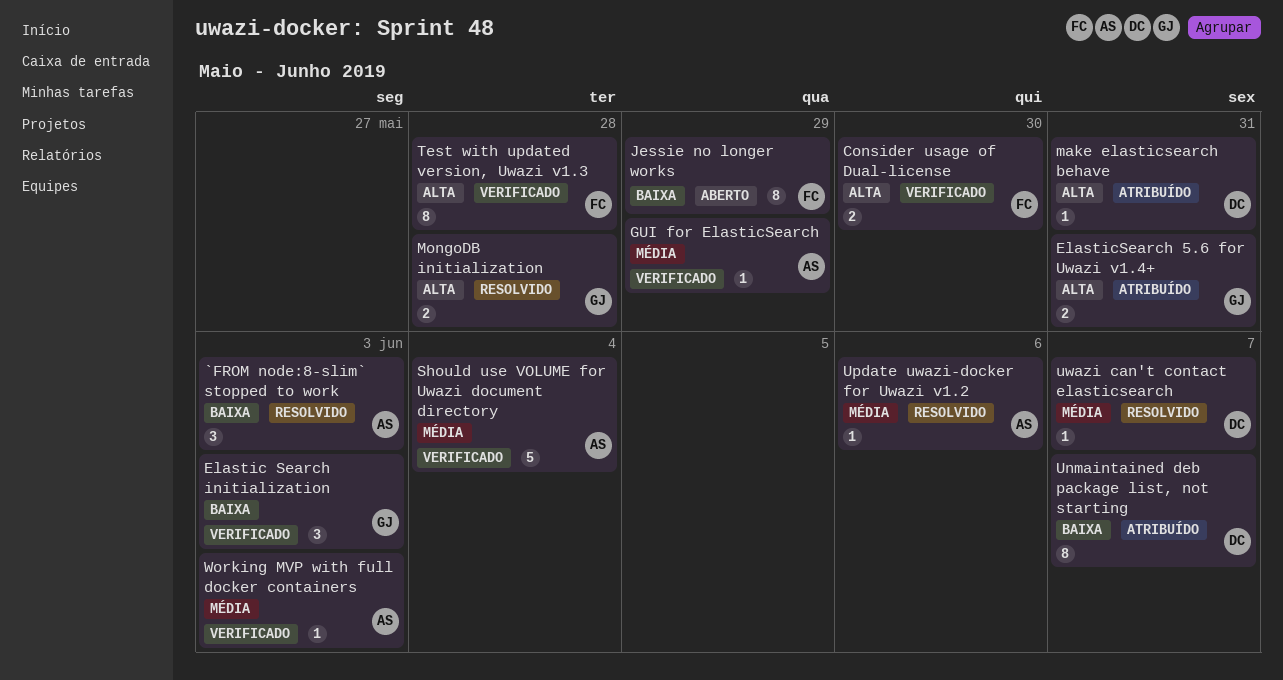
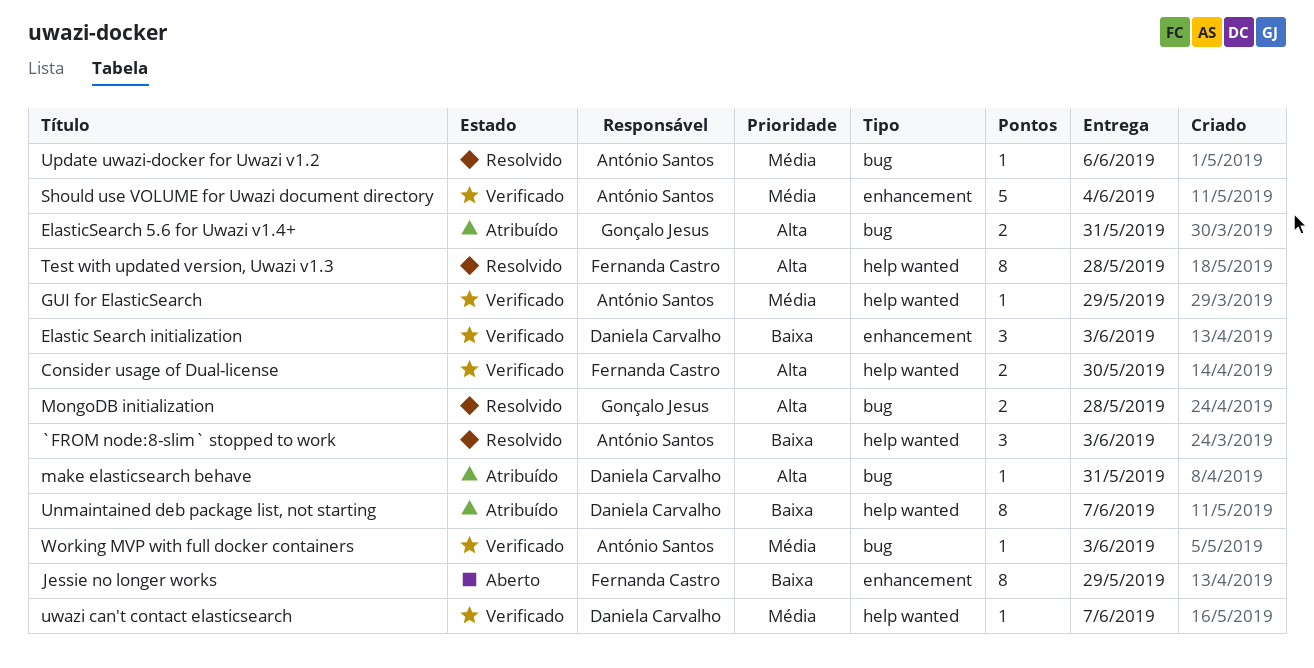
Elastic Search initialization, owner: Gonçalo Jesus -> Daniela Carvalho
Test with updated version, Uwazi v1.3, status: Verificado -> Resolvido
uwazi can't contact elasticsearch, status: Resolvido -> Verificado

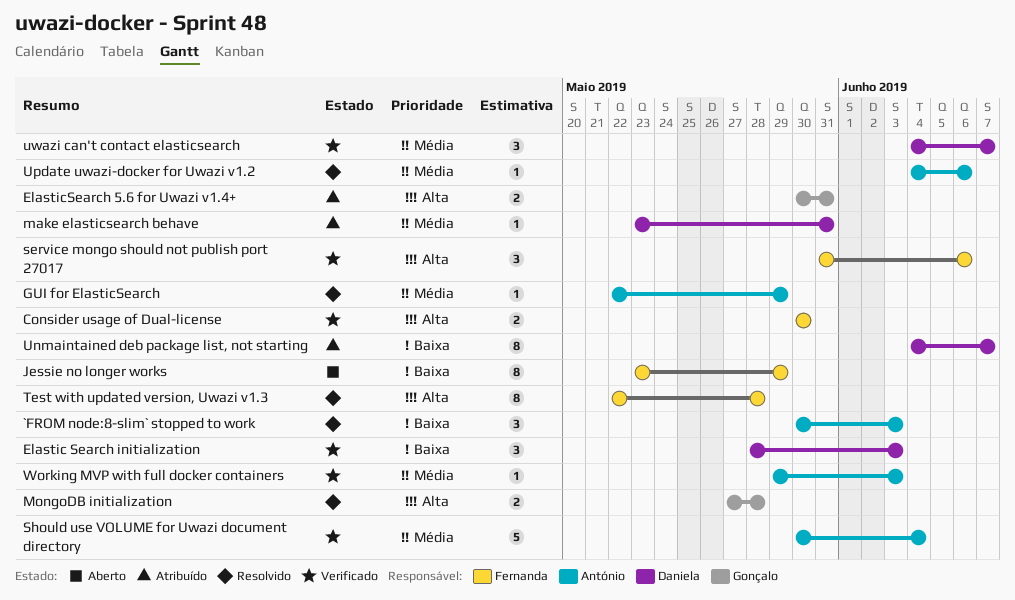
GUI for ElasticSearch, status: Verificado -> Resolvido
make elasticsearch behave, priority: Alta -> Média
service mongo should not publish port 27017: none -> present
uwazi can't contact elasticsearch, estimate: 1 -> 3

